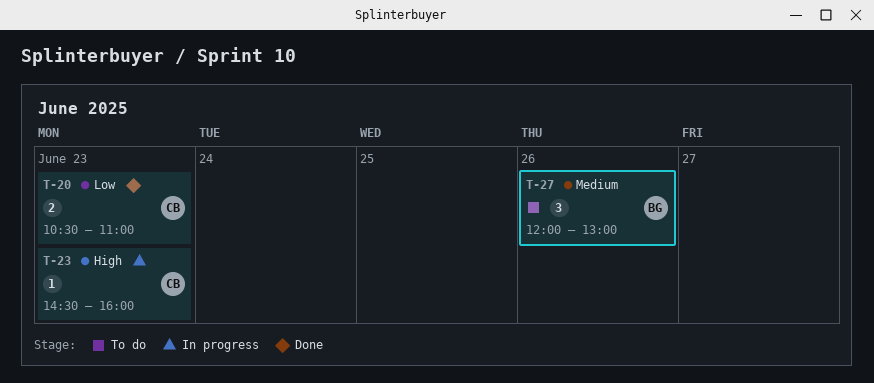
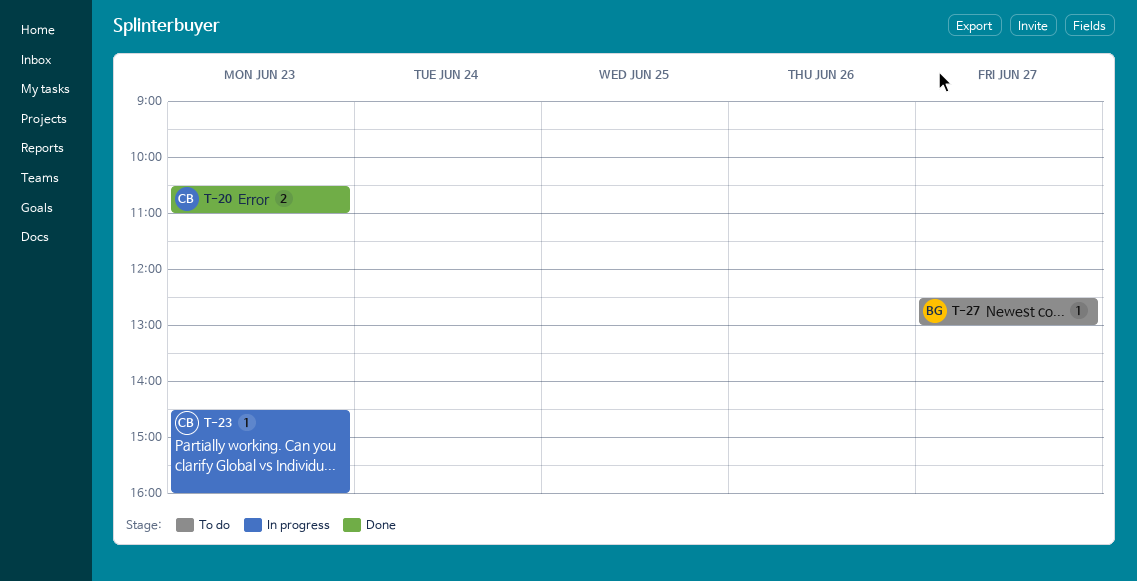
T-27, estimate: 3 -> 1
T-27, day: Jun 26 -> Jun 27
T-27, begins: 12:00 -> 12:30

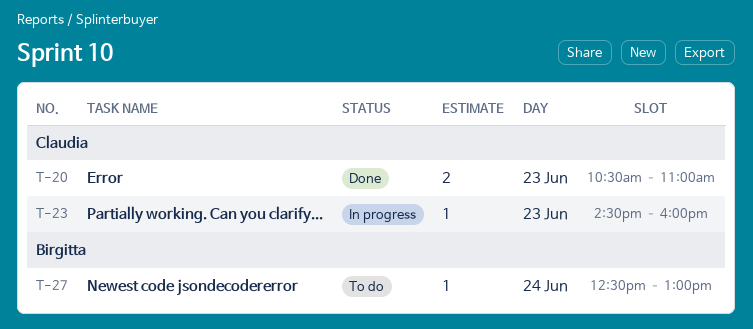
T-27, day: Jun 27 -> Jun 24

